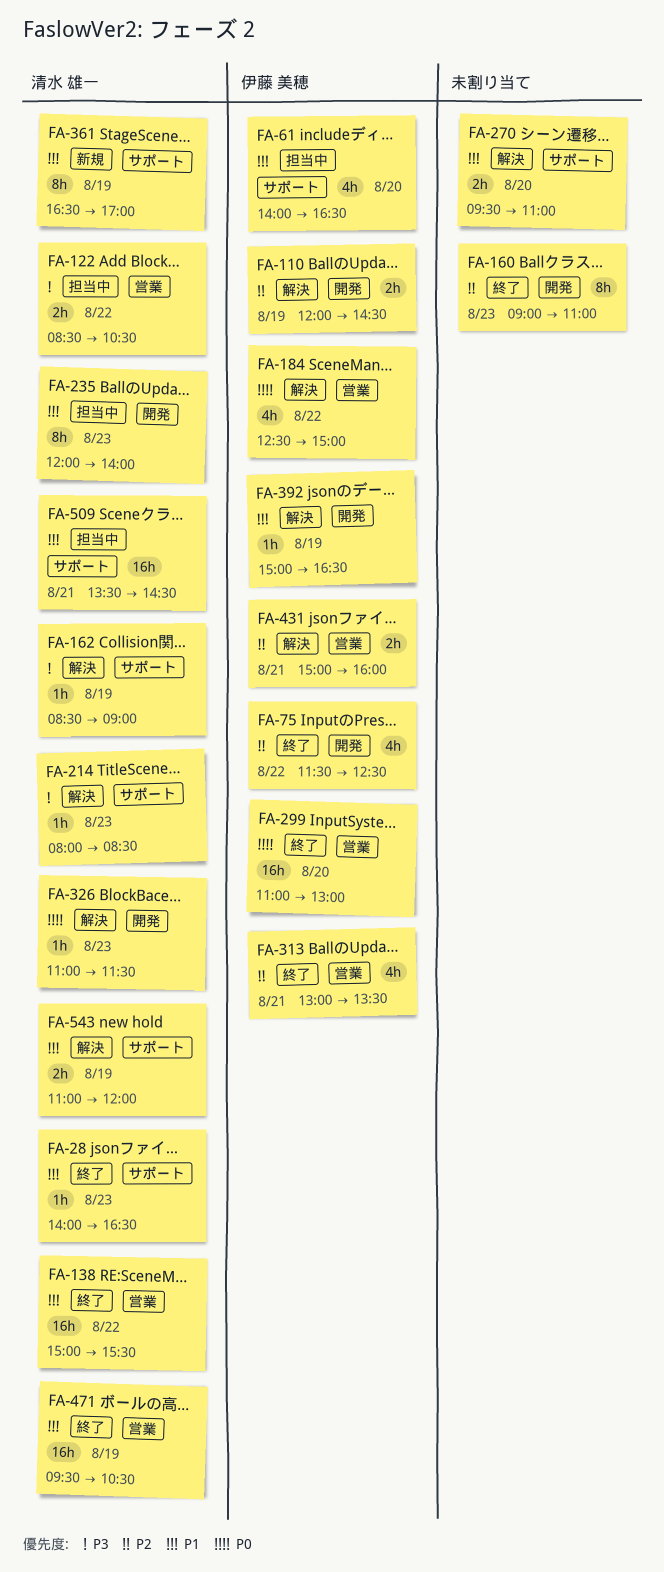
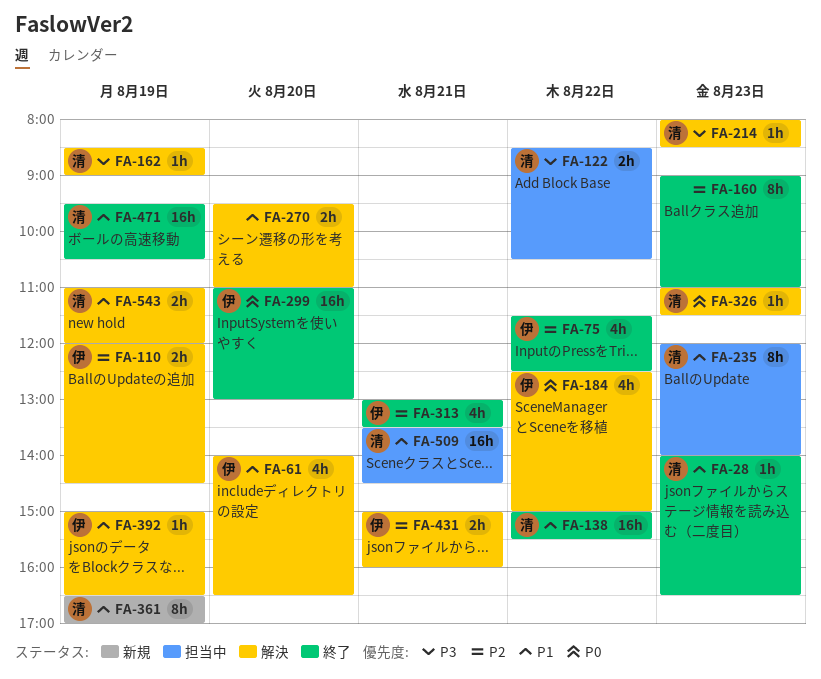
FA-61, status: 担当中 -> 解決

